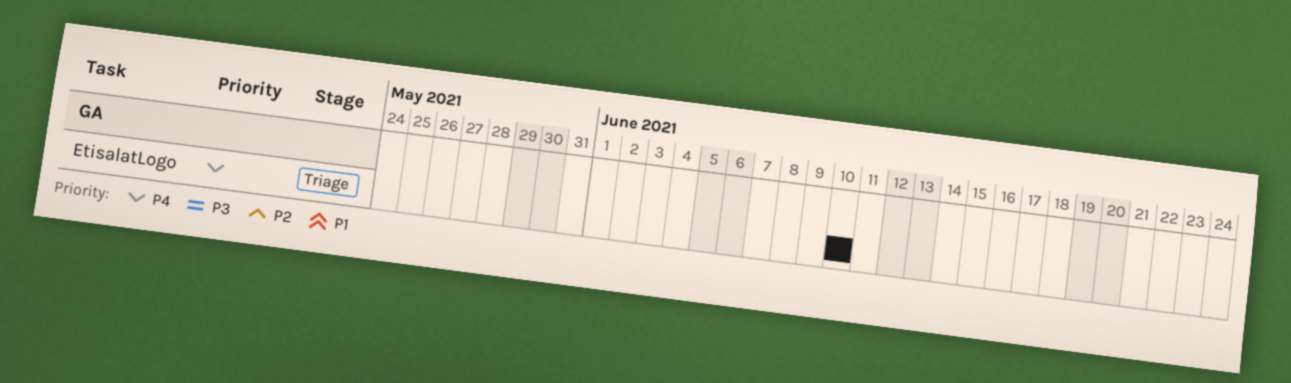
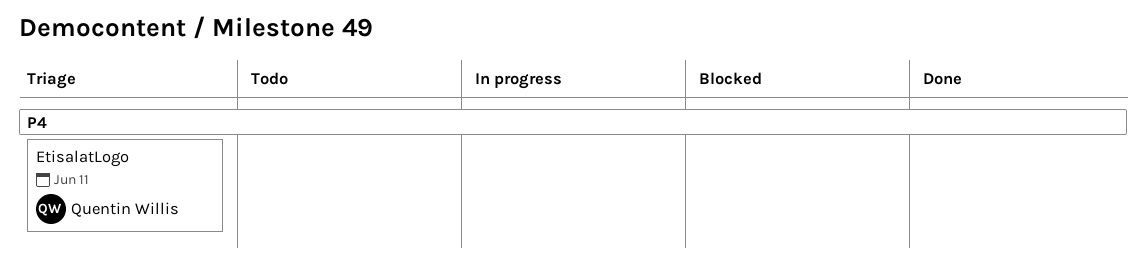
EtisalatLogo, due: Jun 10 -> Jun 11

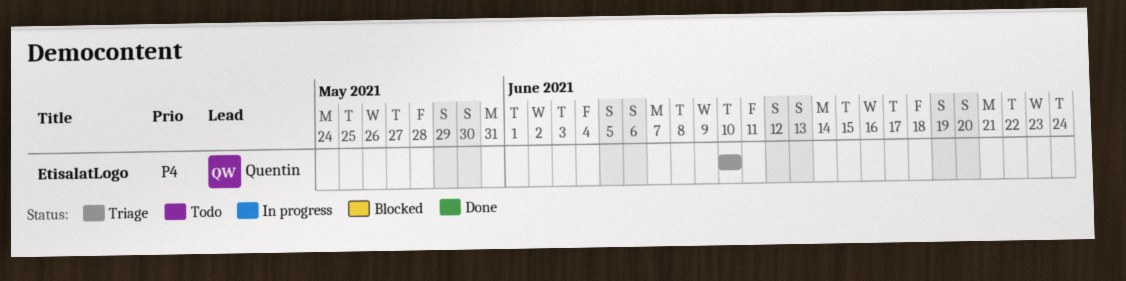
EtisalatLogo, due: Jun 11 -> Jun 10

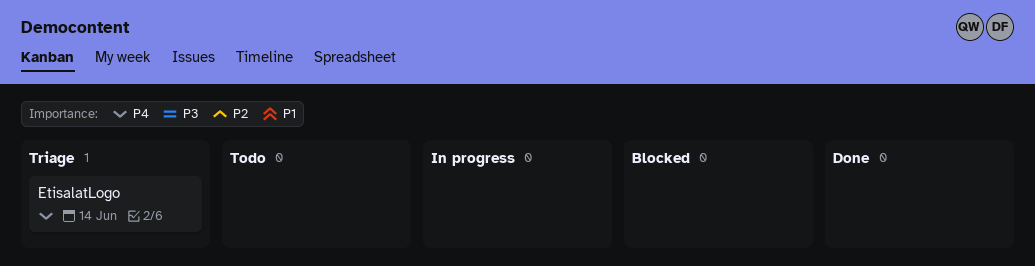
EtisalatLogo, due: Jun 10 -> Jun 14

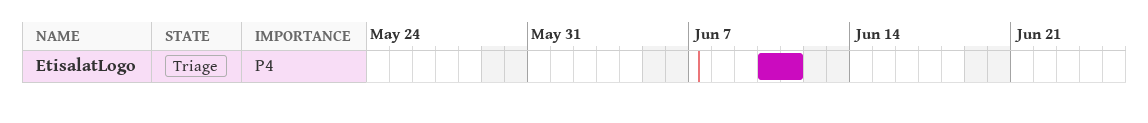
EtisalatLogo, due: Jun 14 -> Jun 11

